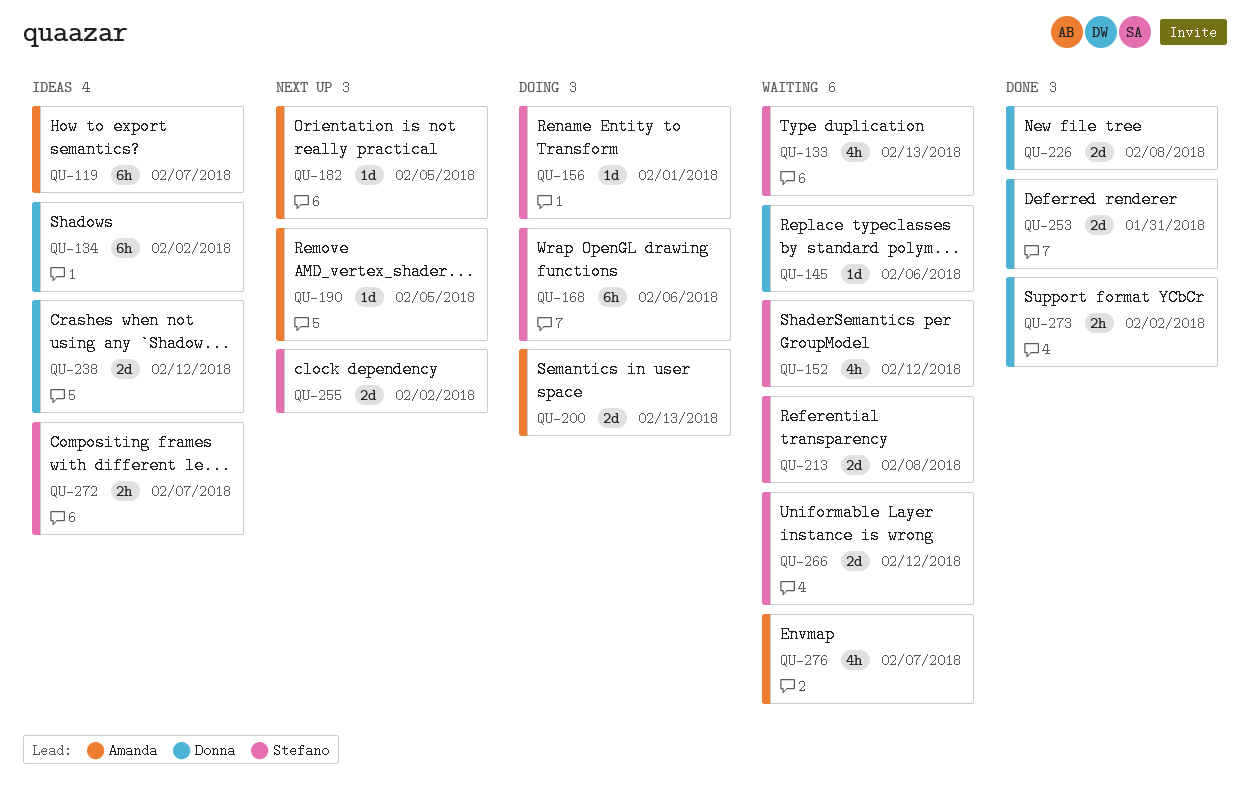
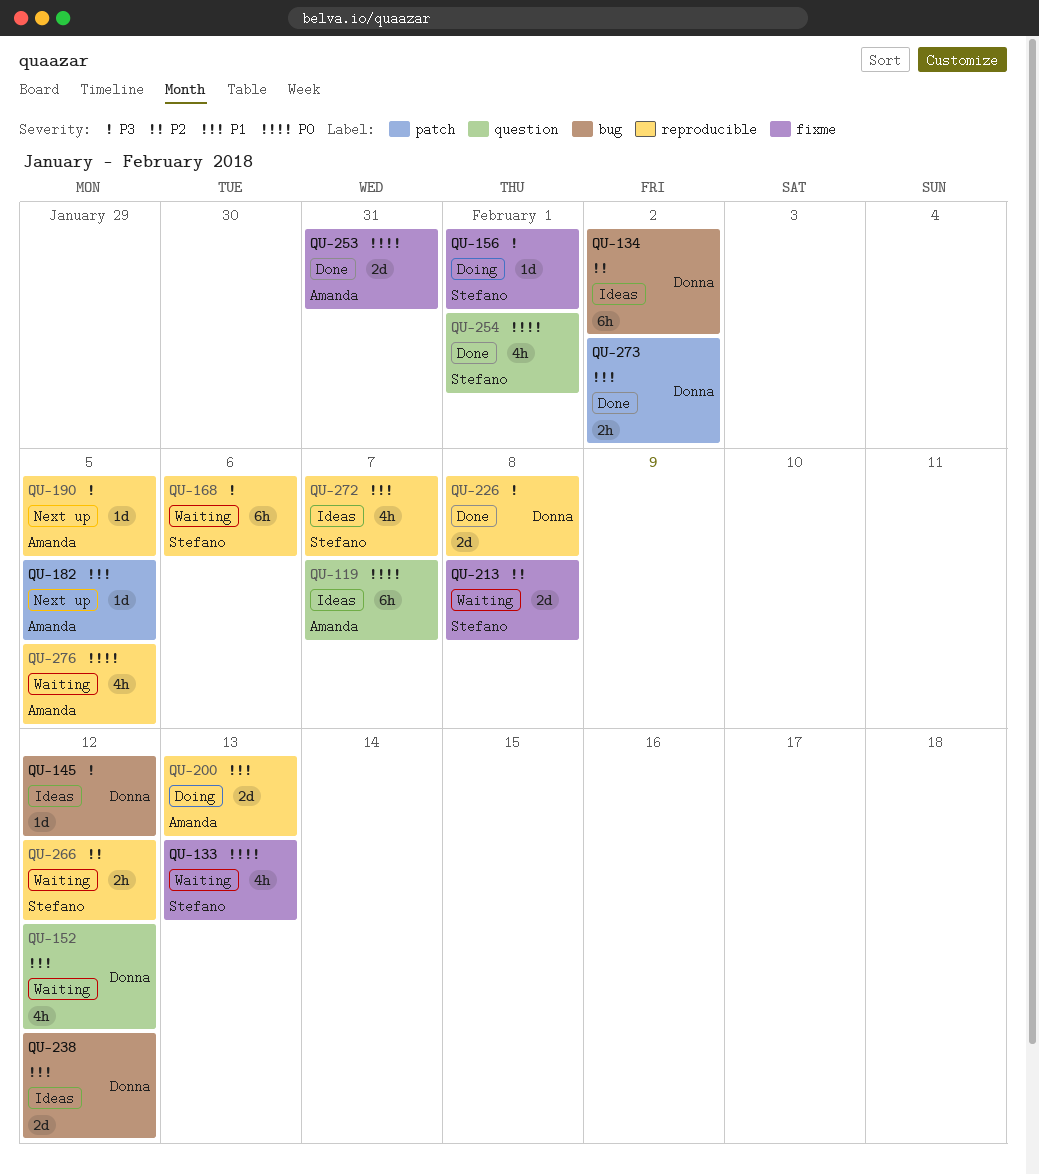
QU-145, status: Waiting -> Ideas
QU-145, due: Feb 6 -> Feb 12
QU-152, owner: Stefano -> Donna
QU-168, status: Doing -> Waiting
QU-253, owner: Donna -> Amanda
QU-254: none -> present
QU-255: present -> none
QU-266, estimate: 2d -> 2h
QU-272, estimate: 2h -> 4h
QU-276, due: Feb 7 -> Feb 5

